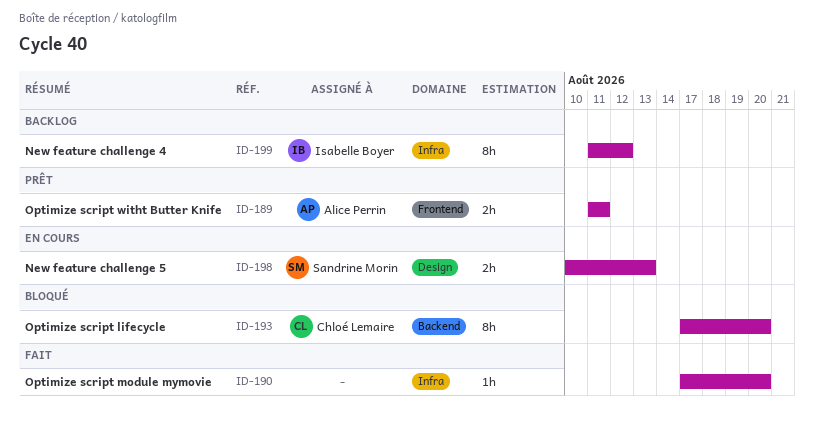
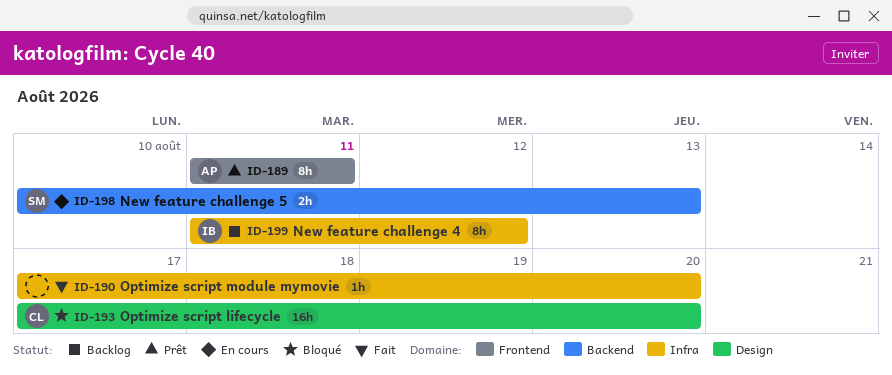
ID-189, estimate: 2h -> 8h
ID-193, label: Backend -> Design
ID-193, estimate: 8h -> 16h
ID-198, label: Design -> Backend

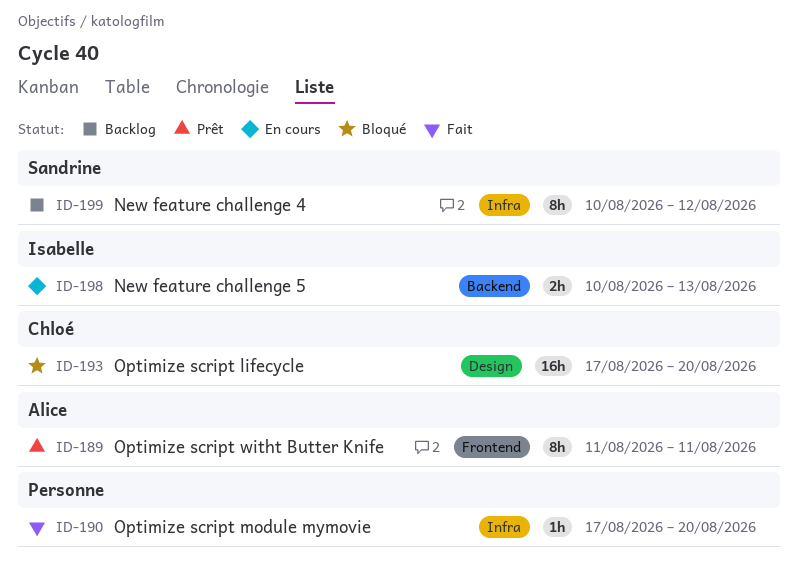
ID-198, owner: Sandrine -> Isabelle
ID-199, owner: Isabelle -> Sandrine
ID-199, start: Aug 11 -> Aug 10

